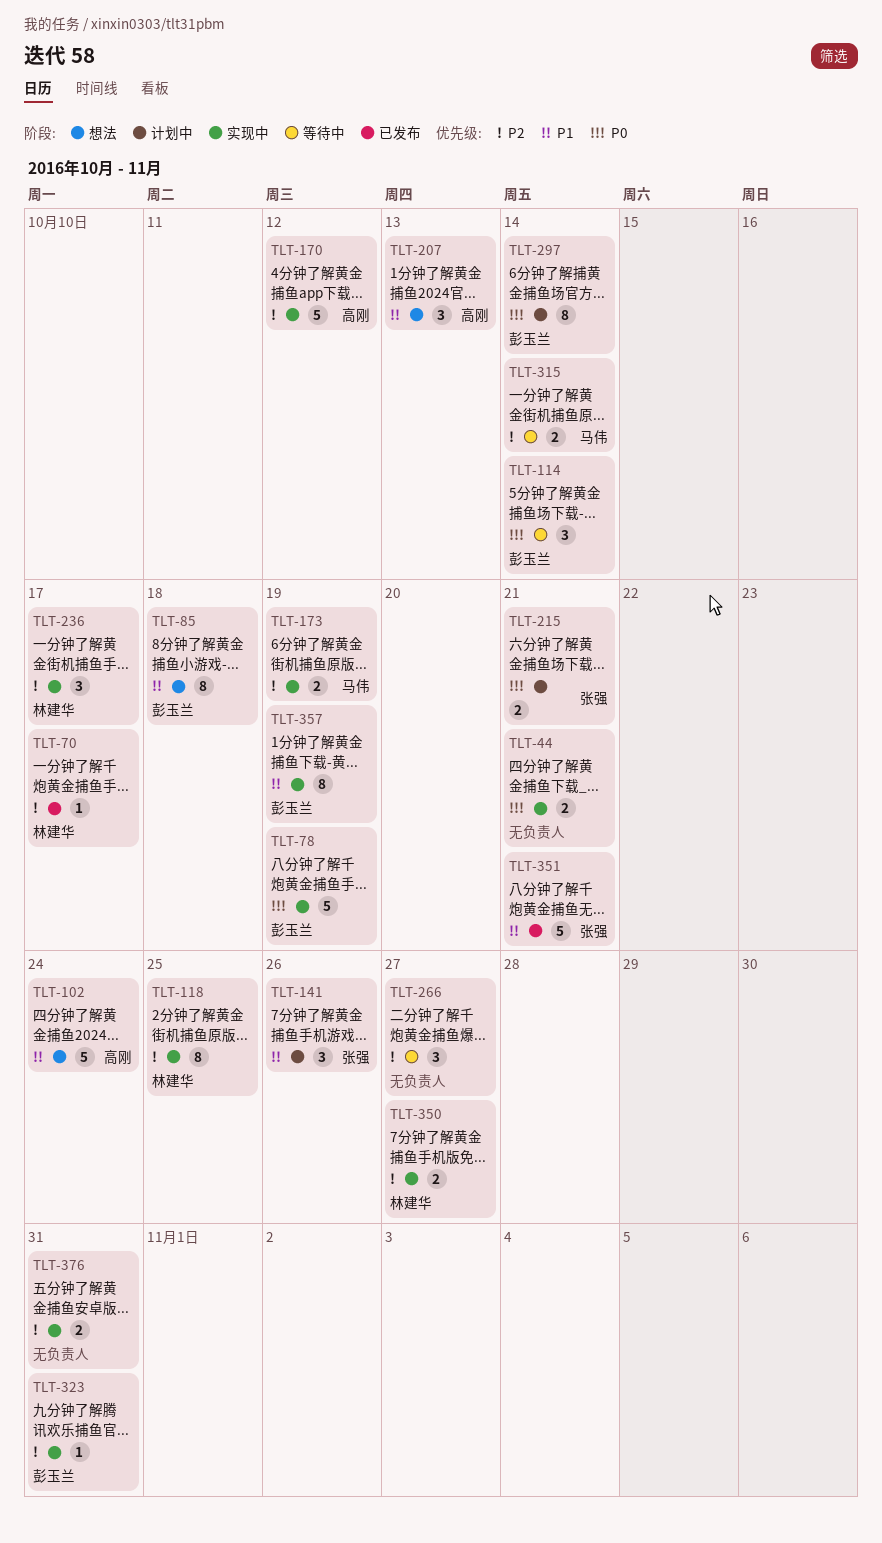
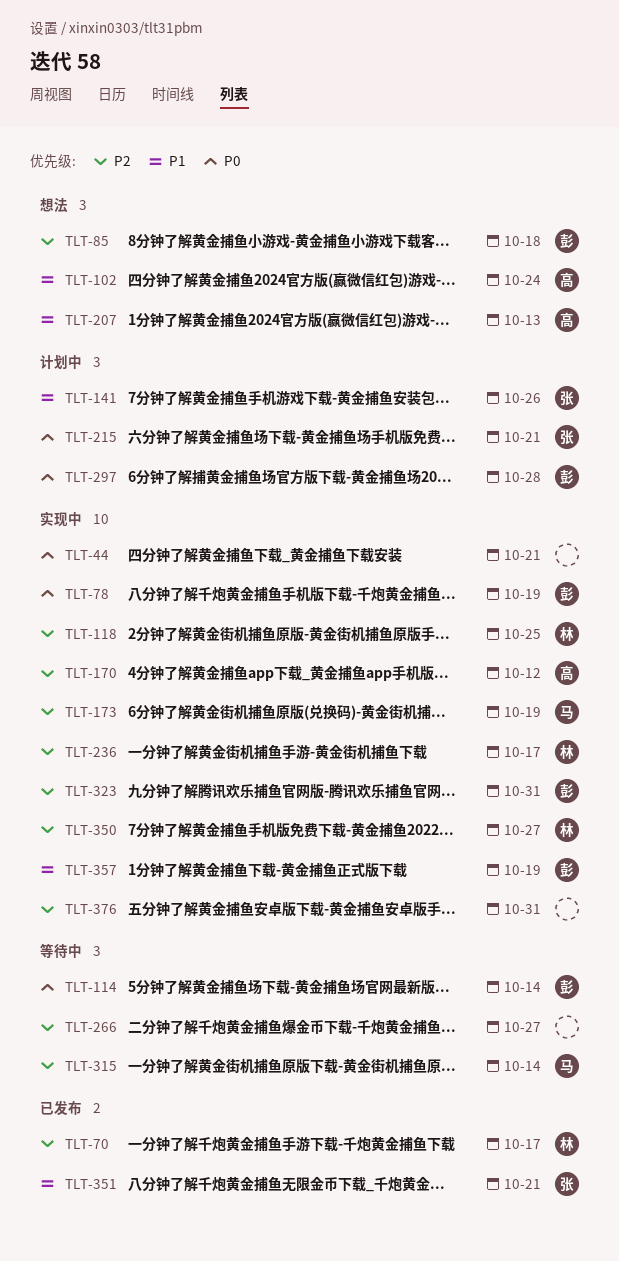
TLT-85, priority: P1 -> P2
TLT-297, due: Oct 14 -> Oct 28

